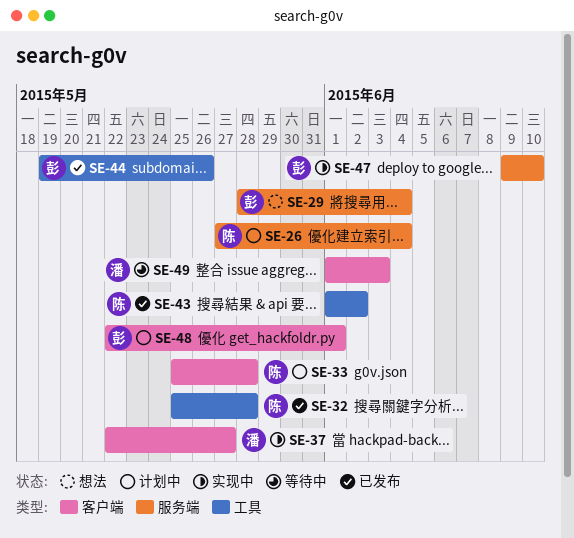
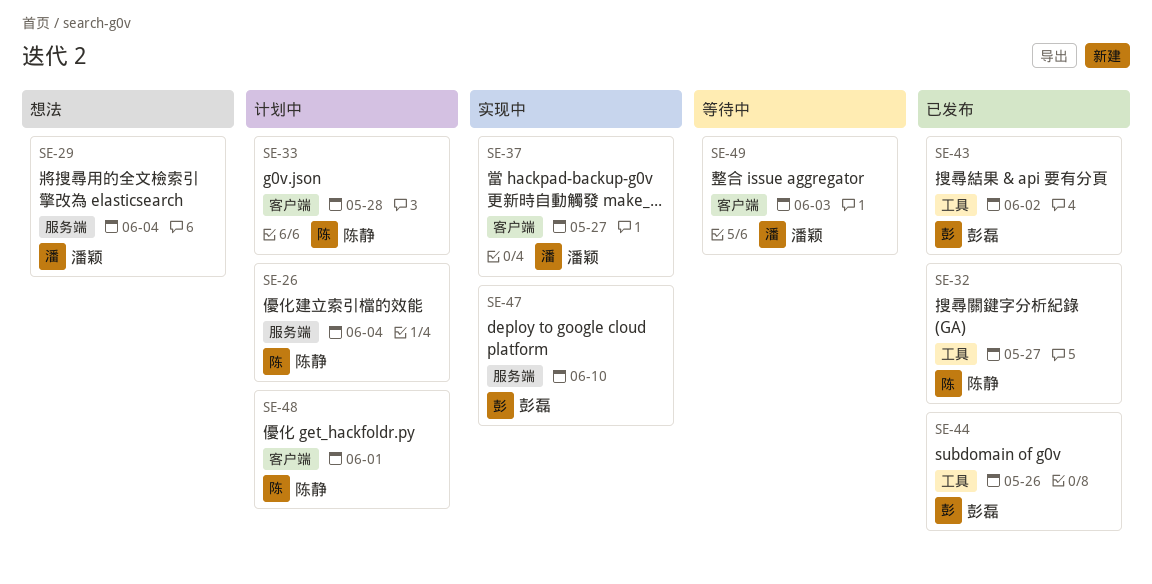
SE-29, owner: 彭磊 -> 潘颖
SE-32, due: May 28 -> May 27
SE-43, owner: 陈静 -> 彭磊
SE-48, owner: 彭磊 -> 陈静

